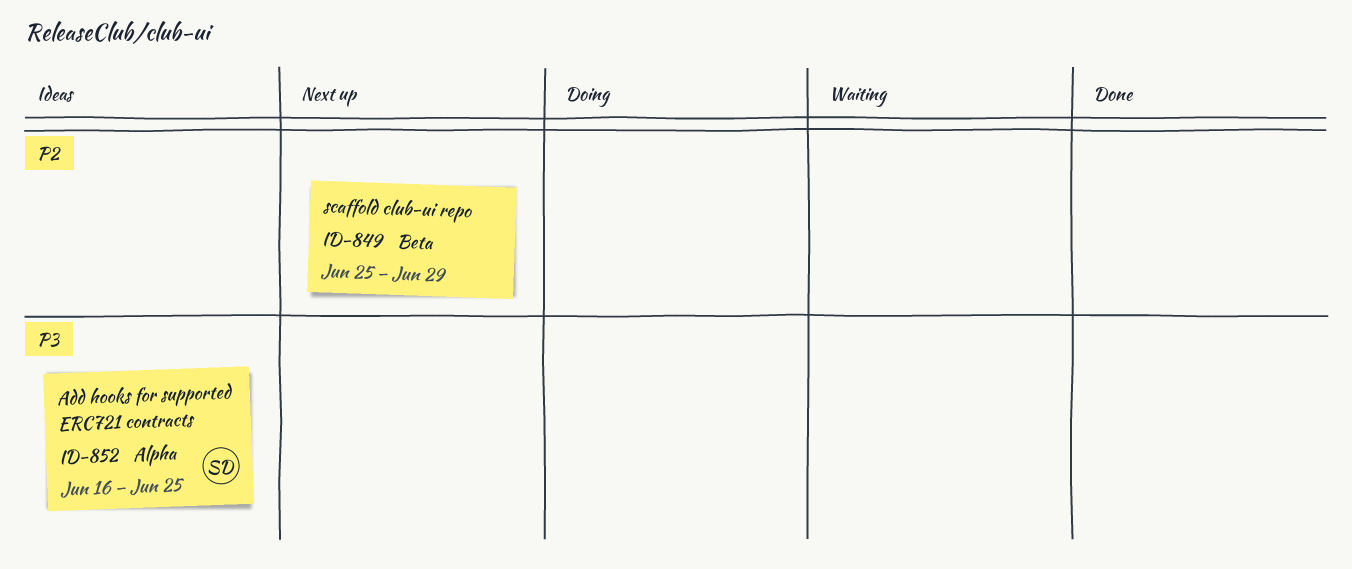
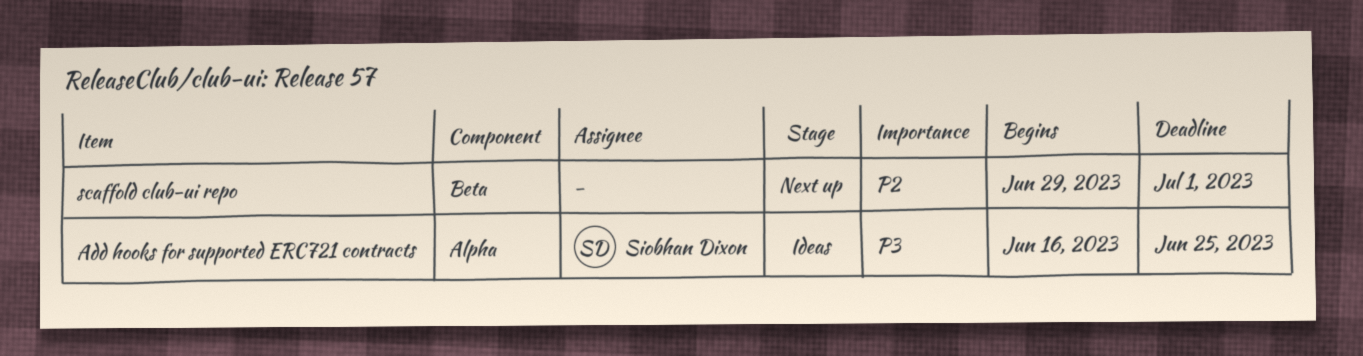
scaffold club-ui repo, start: Jun 25 -> Jun 29
scaffold club-ui repo, due: Jun 29 -> Jul 1

